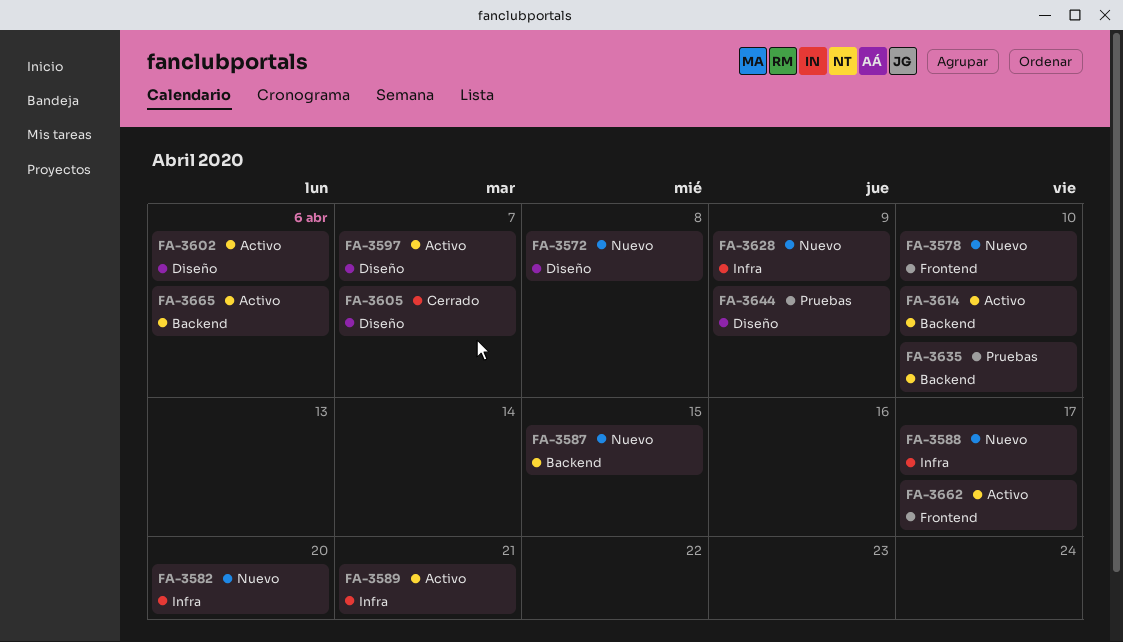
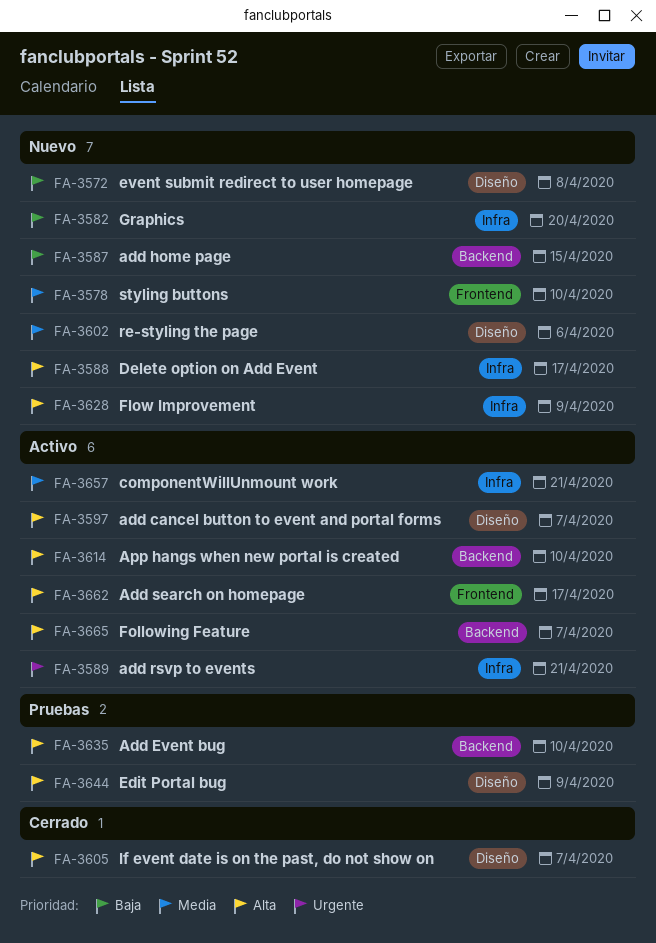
FA-3602, status: Activo -> Nuevo
FA-3657: none -> present
FA-3665, due: Apr 6 -> Apr 7

